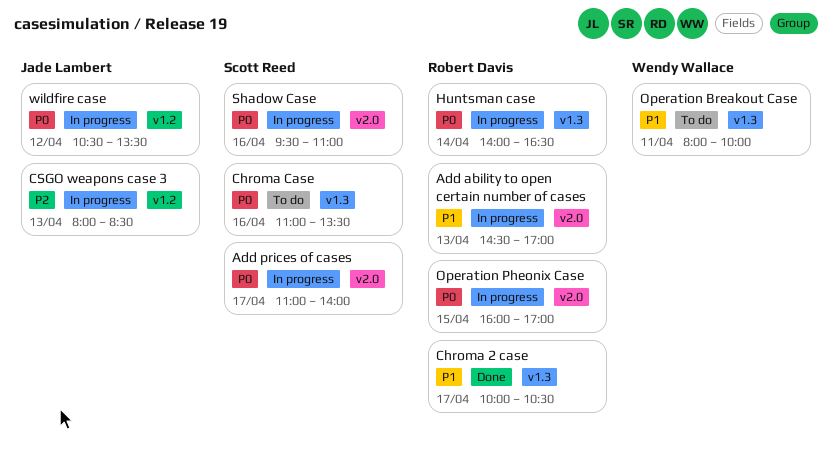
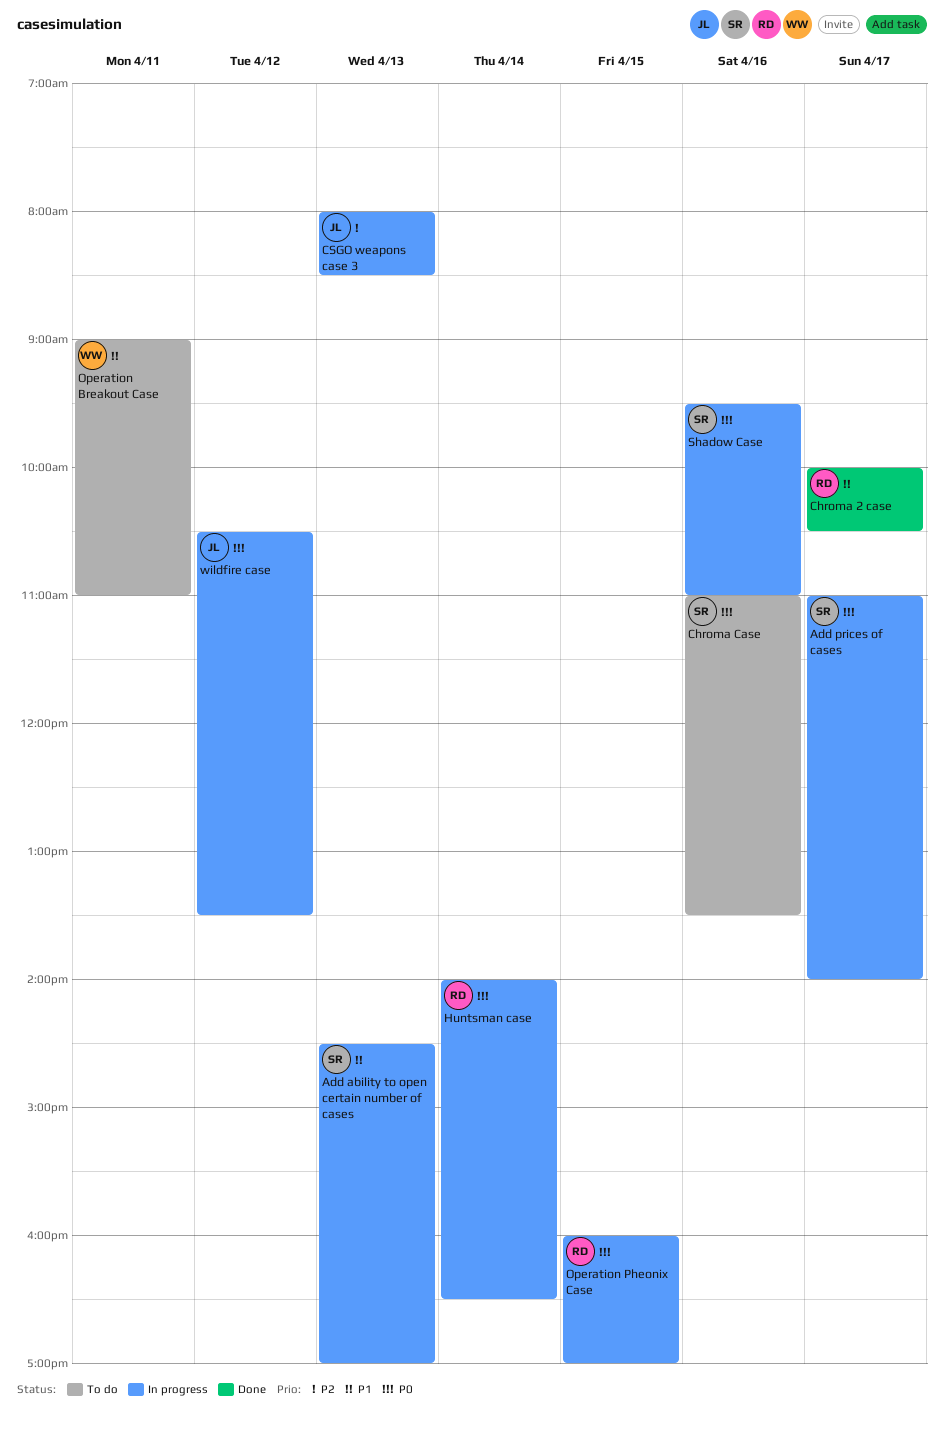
Add ability to open certain number of cases, owner: Robert Davis -> Scott Reed
Operation Breakout Case, begins: 08:00 -> 09:00
Operation Breakout Case, ends: 10:00 -> 11:00

